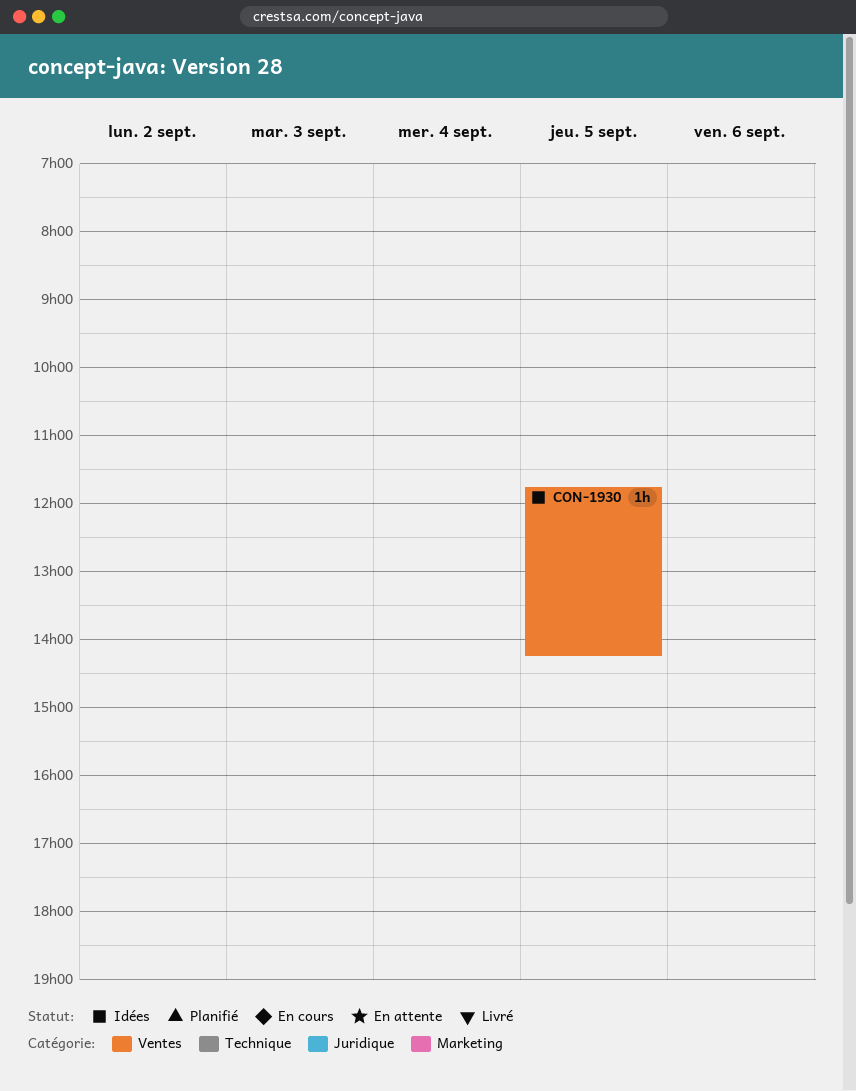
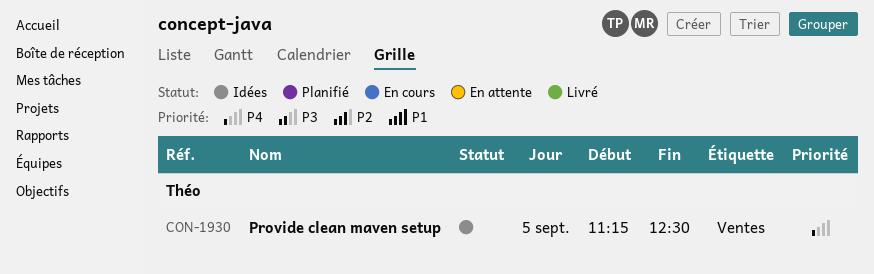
CON-1930, begins: 11:45 -> 11:15
CON-1930, ends: 14:15 -> 12:30

